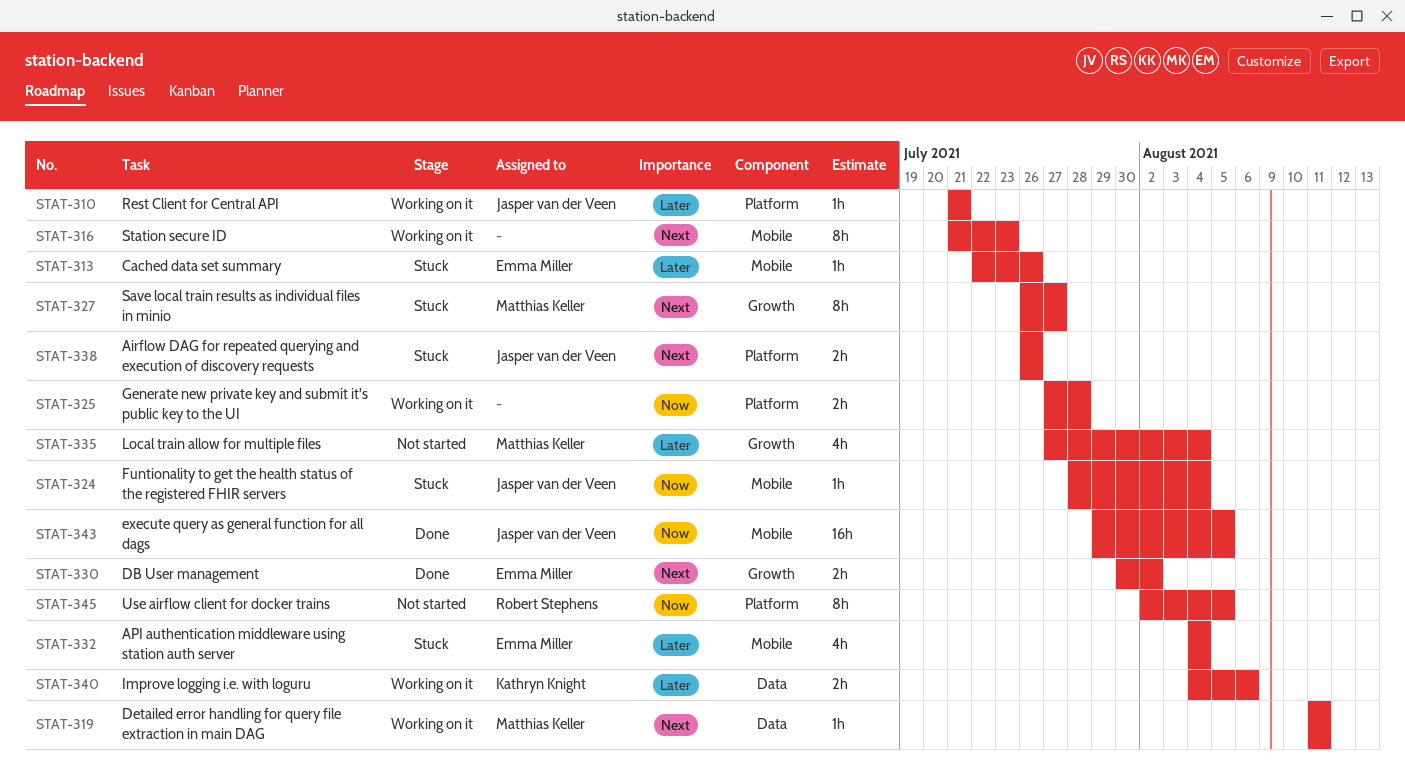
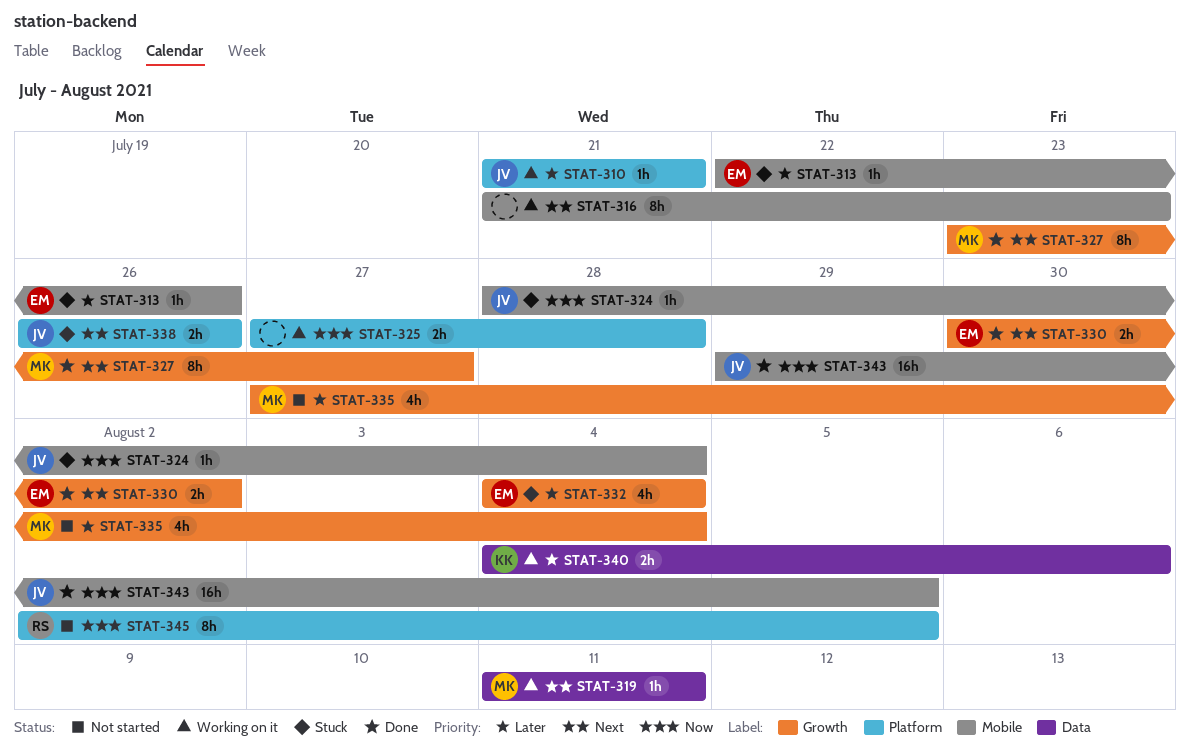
STAT-327, status: Stuck -> Done
STAT-327, start: Jul 26 -> Jul 23
STAT-332, label: Mobile -> Growth

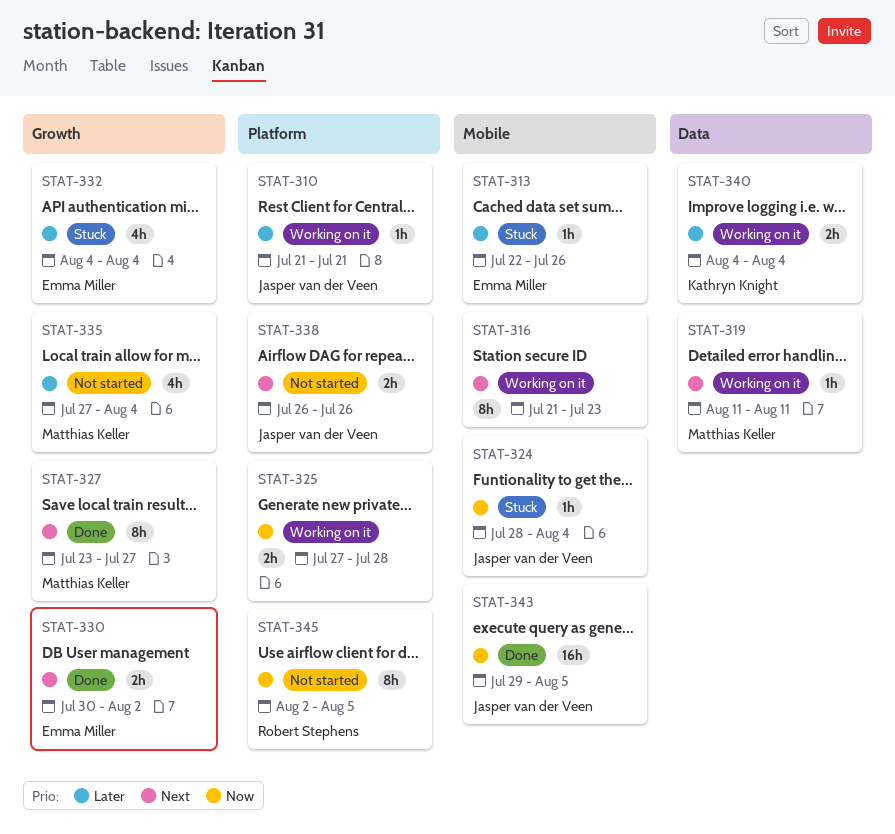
STAT-338, status: Stuck -> Not started
STAT-340, due: Aug 6 -> Aug 4

